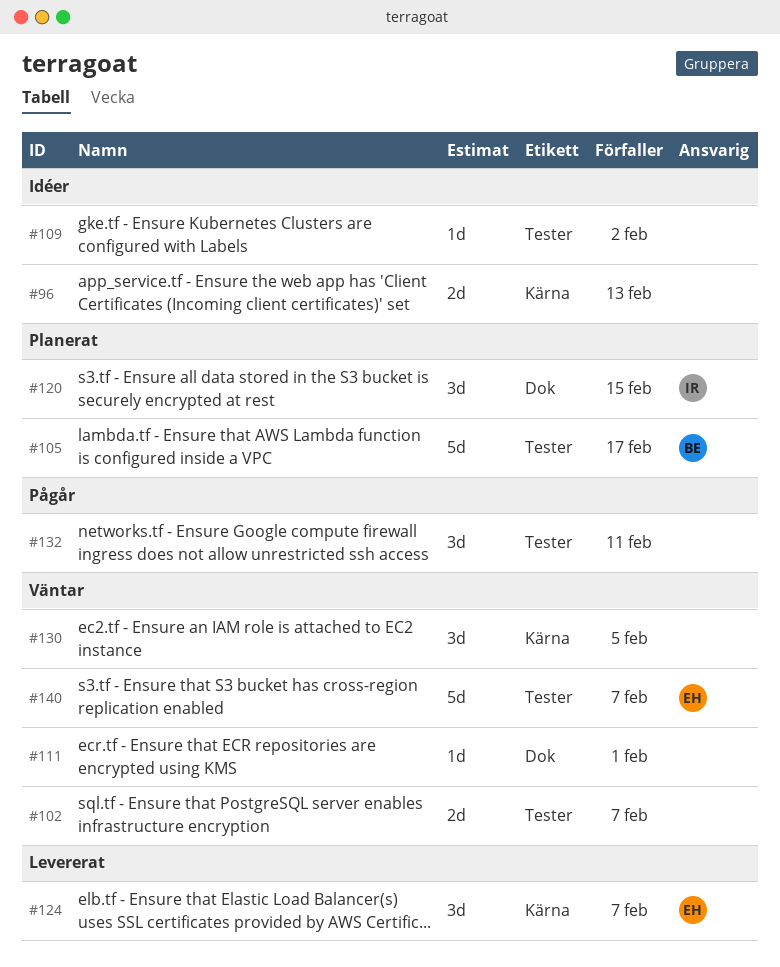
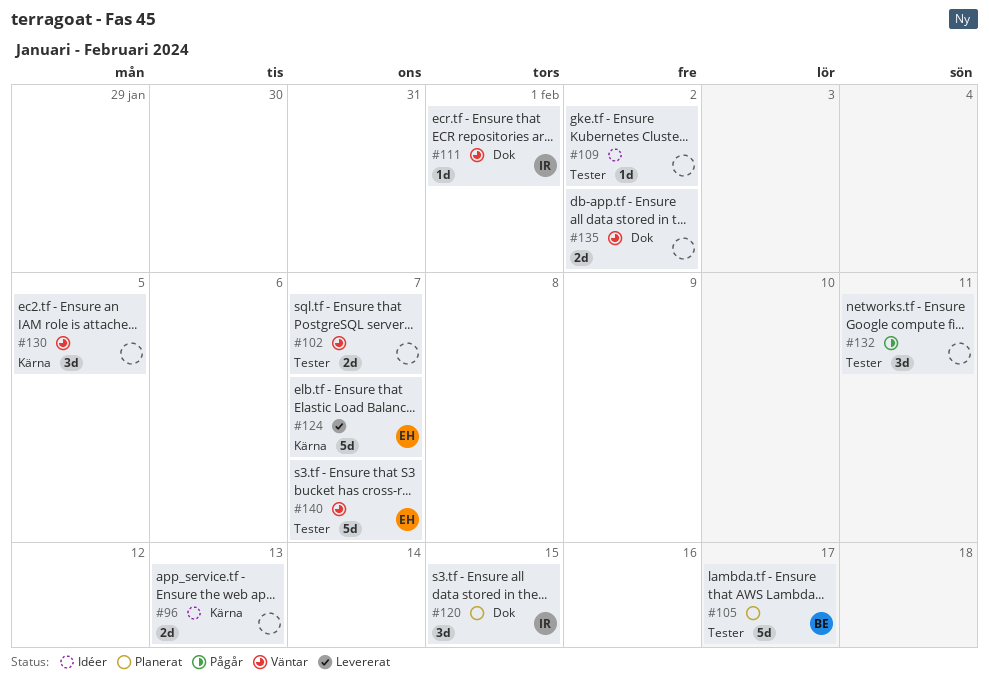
#111, owner: none -> IR
#124, estimate: 3d -> 5d
#135: none -> present

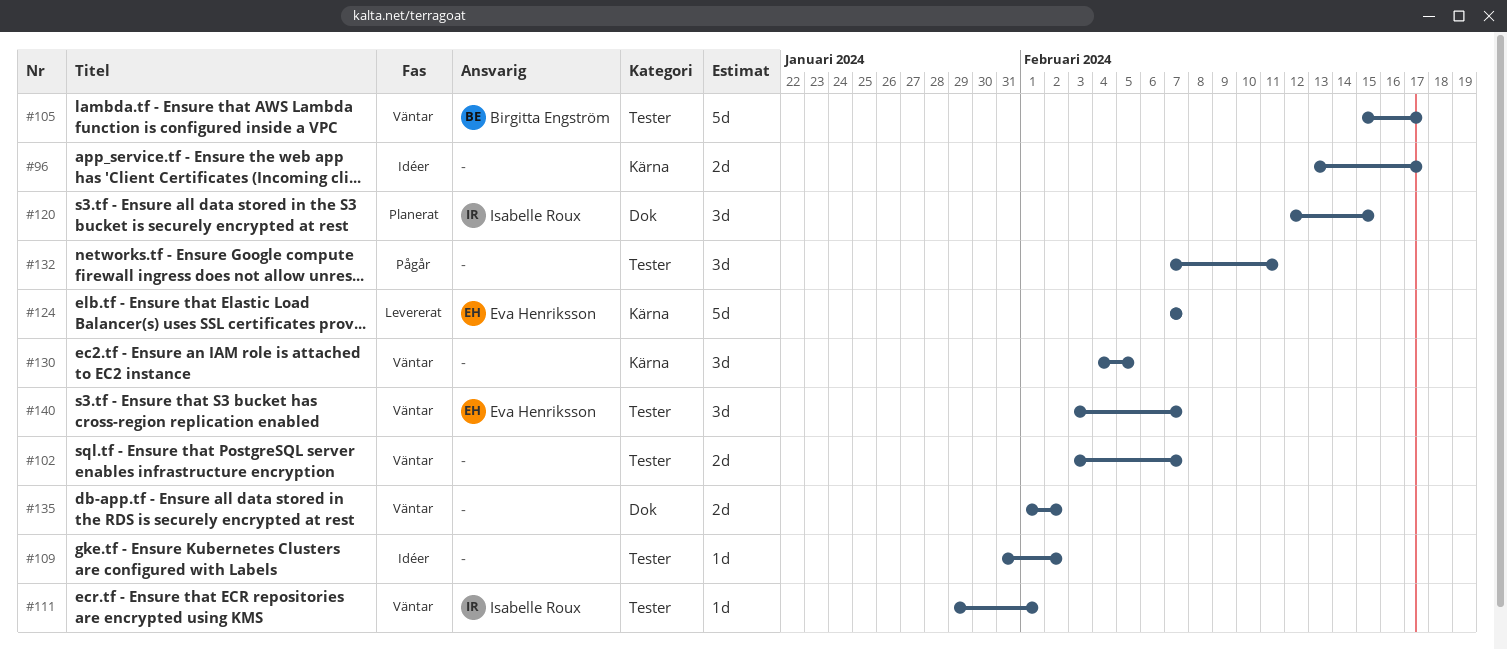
#96, due: Feb 13 -> Feb 17
#105, status: Planerat -> Väntar
#111, label: Dok -> Tester
#140, estimate: 5d -> 3d

